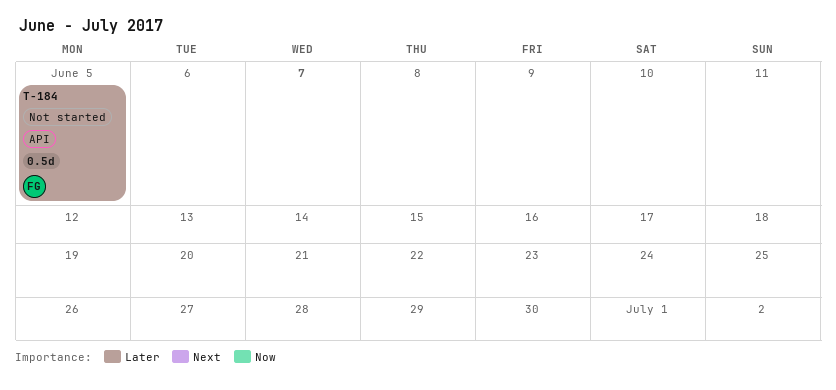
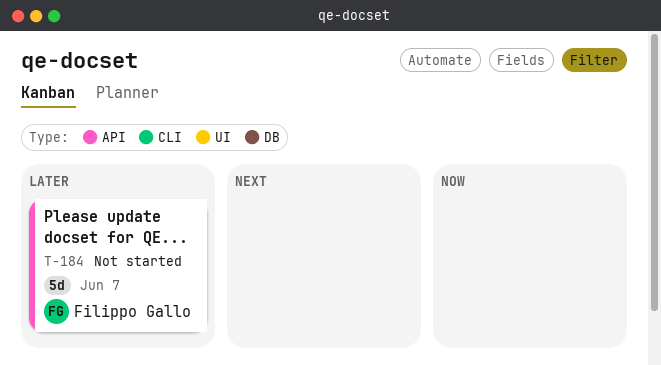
T-184, estimate: 0.5d -> 5d
T-184, due: Jun 5 -> Jun 7

